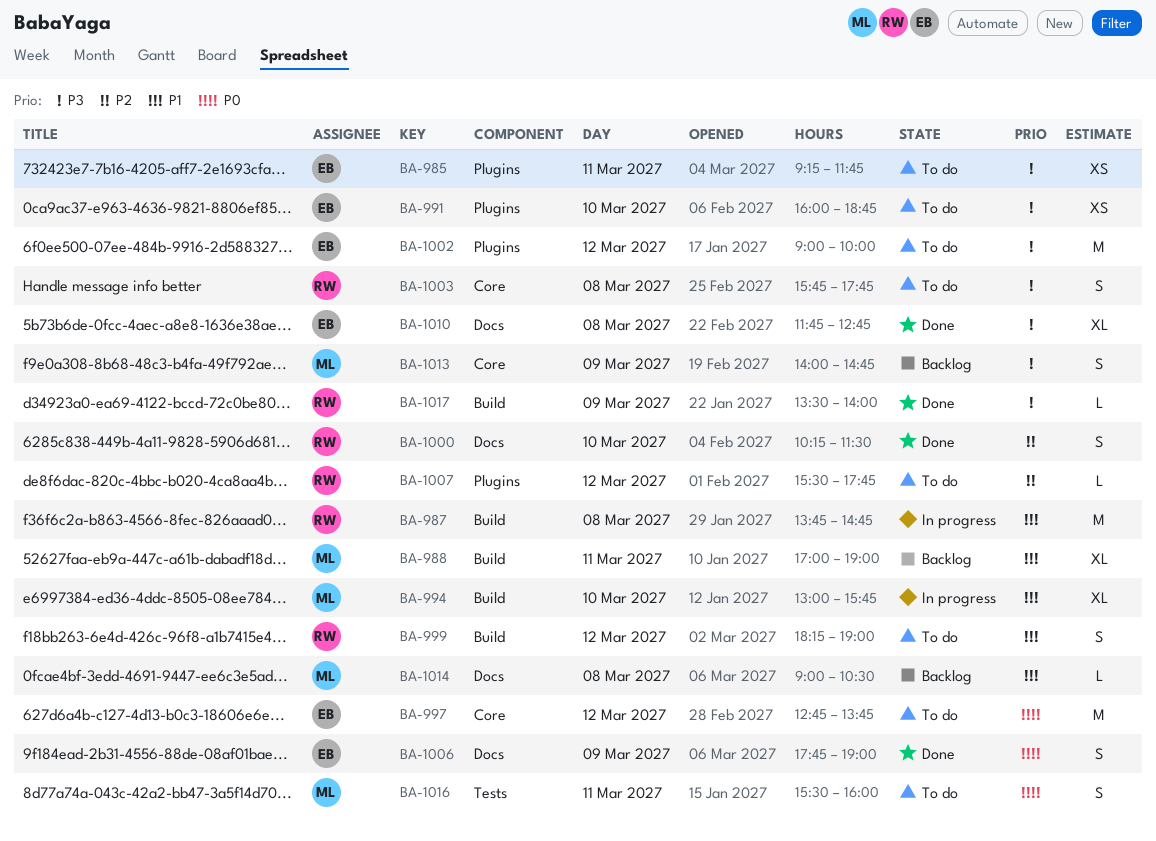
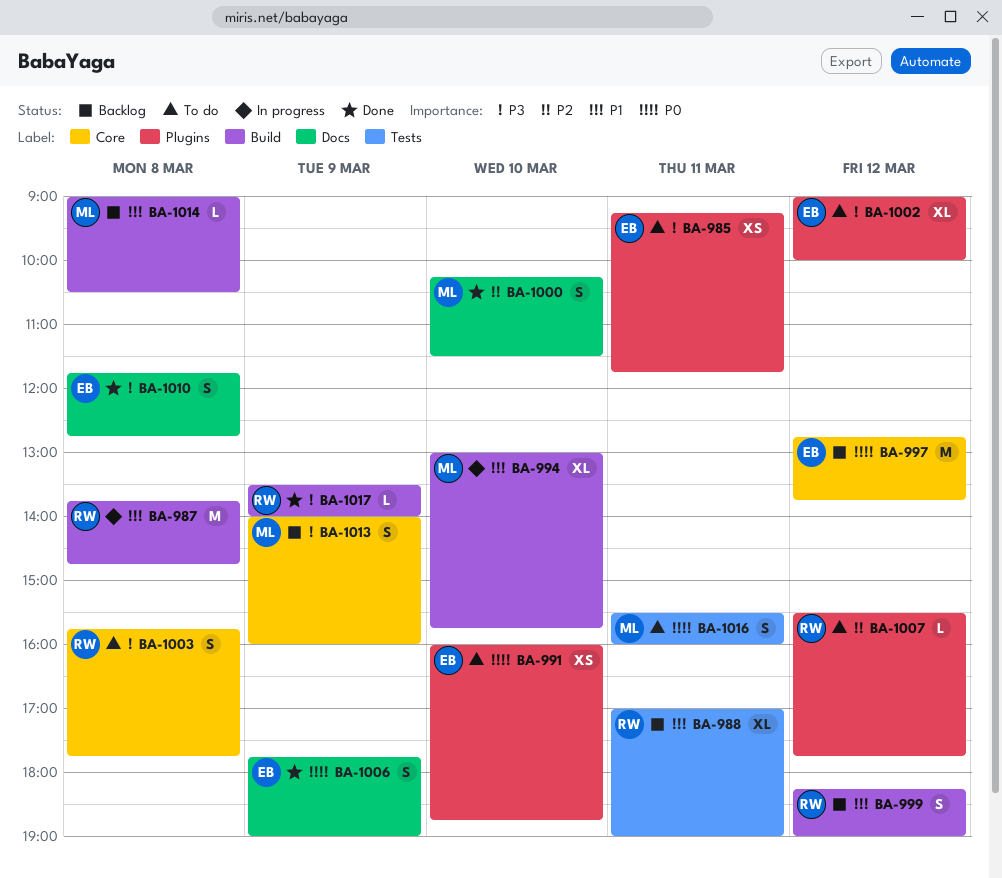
BA-988, owner: ML -> RW
BA-988, label: Build -> Tests
BA-991, priority: P3 -> P0
BA-997, status: To do -> Backlog
BA-999, status: To do -> Backlog
BA-1000, owner: RW -> ML
BA-1002, estimate: M -> XL
BA-1010, estimate: XL -> S
BA-1013, ends: 14:45 -> 16:00
BA-1014, label: Docs -> Build

